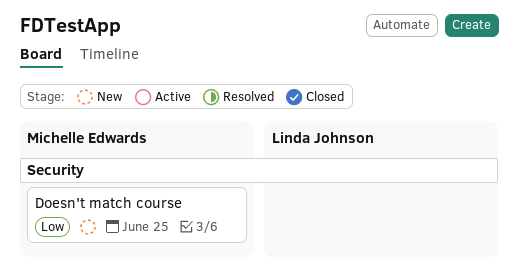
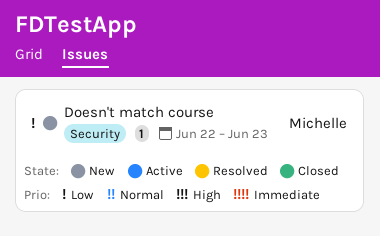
Doesn't match course, due: Jun 25 -> Jun 23

